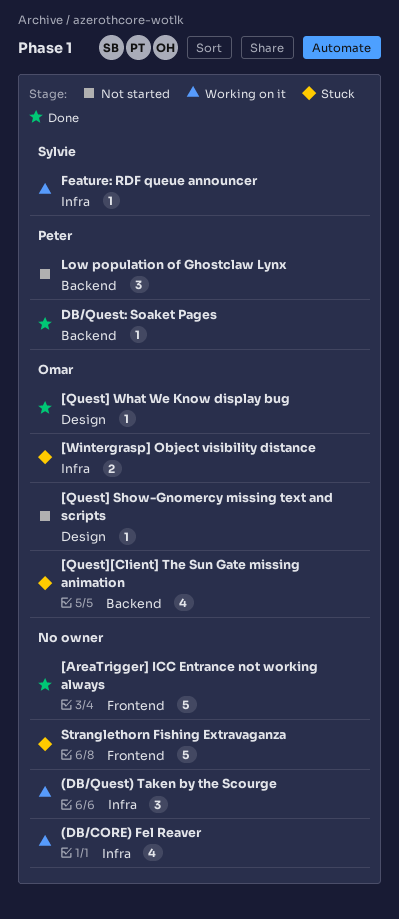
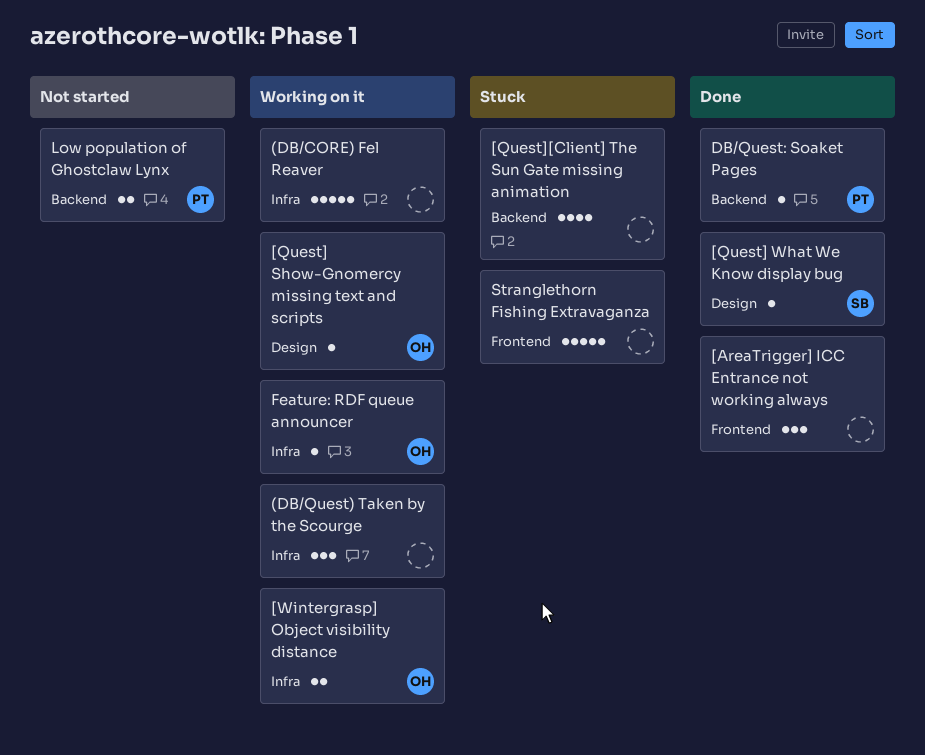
(DB/CORE) Fel Reaver, estimate: 4 -> 5
[AreaTrigger] ICC Entrance not working always, estimate: 5 -> 3
[Quest] Show-Gnomercy missing text and scripts, status: Not started -> Working on it
[Quest] What We Know display bug, owner: Omar -> Sylvie
[Quest][Client] The Sun Gate missing animation, owner: Omar -> none
[Wintergrasp] Object visibility distance, status: Stuck -> Working on it
Feature: RDF queue announcer, owner: Sylvie -> Omar
Low population of Ghostclaw Lynx, estimate: 3 -> 2

